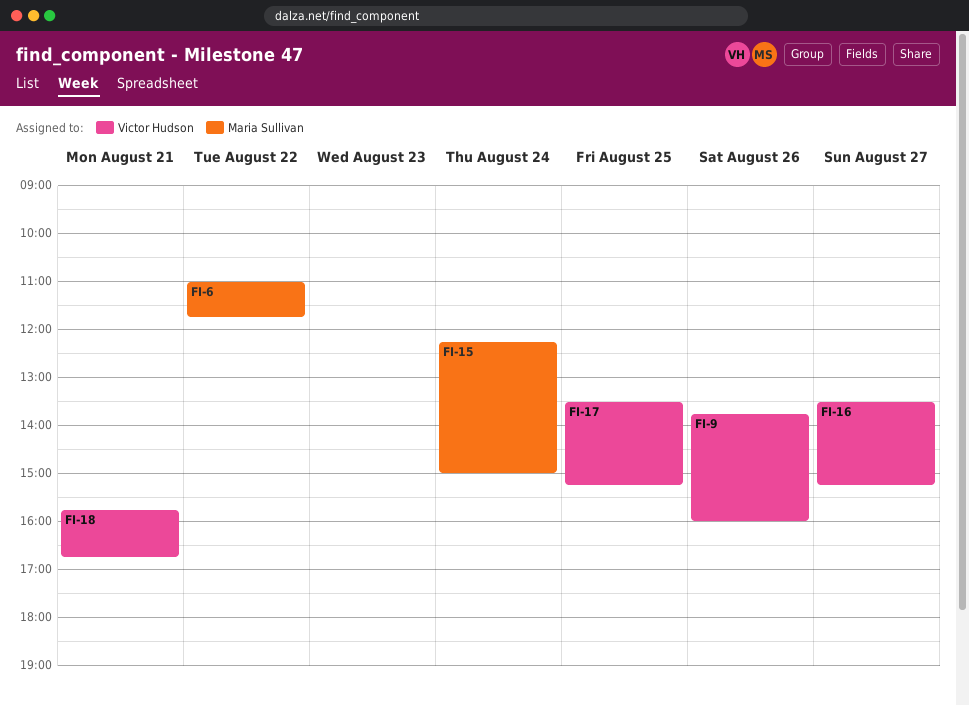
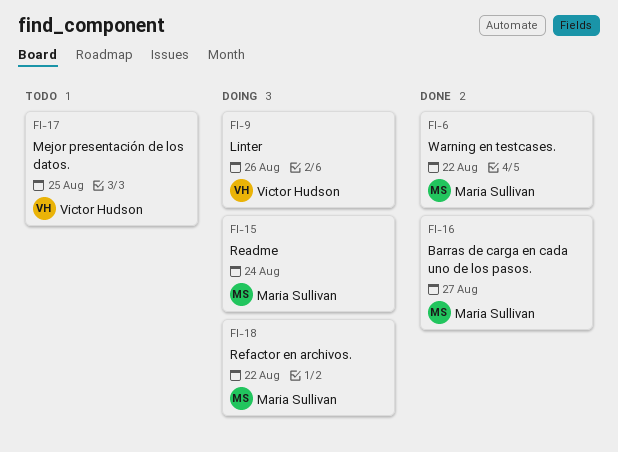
FI-16, owner: Victor Hudson -> Maria Sullivan
FI-18, owner: Victor Hudson -> Maria Sullivan
FI-18, day: Aug 21 -> Aug 22

